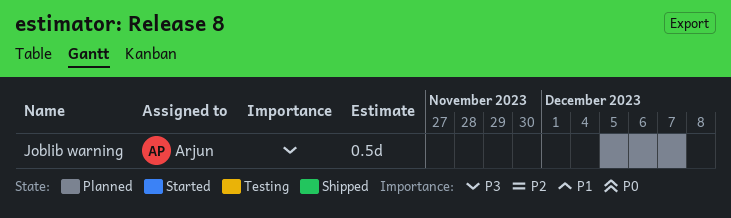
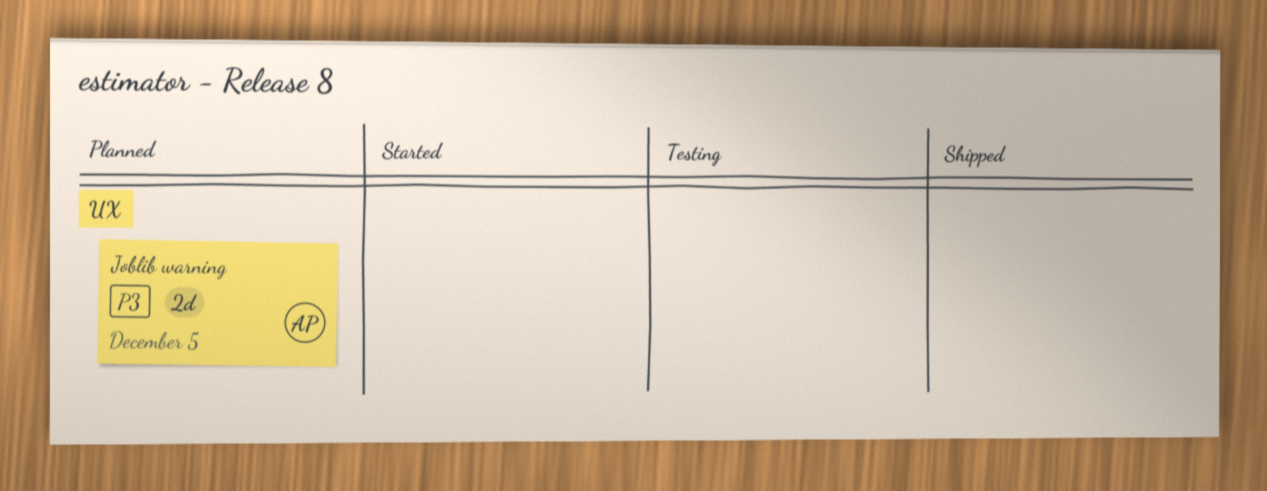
Joblib warning, estimate: 0.5d -> 2d
Joblib warning, due: Dec 7 -> Dec 5

